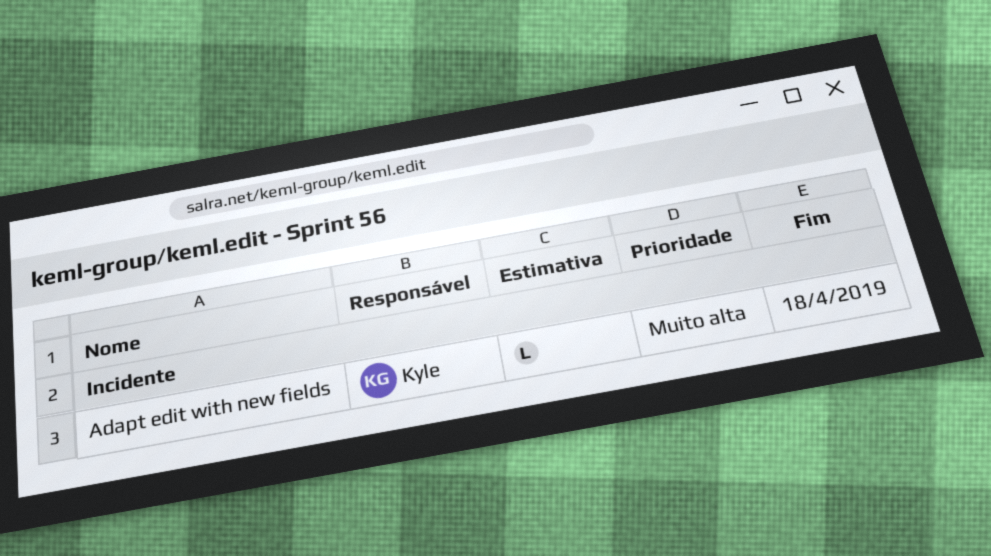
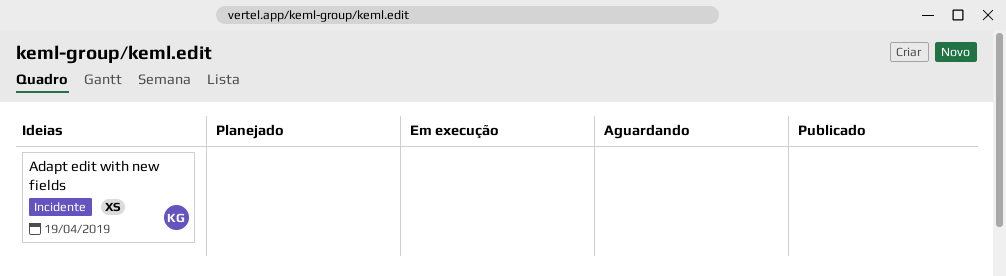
Adapt edit with new fields, estimate: L -> XS
Adapt edit with new fields, due: Apr 18 -> Apr 19

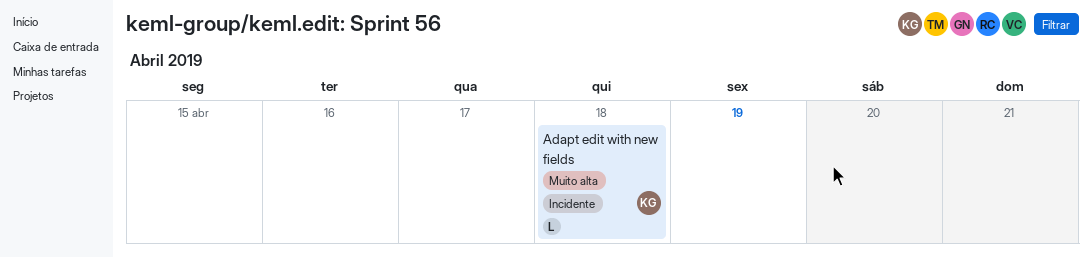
Adapt edit with new fields, estimate: XS -> L
Adapt edit with new fields, due: Apr 19 -> Apr 18

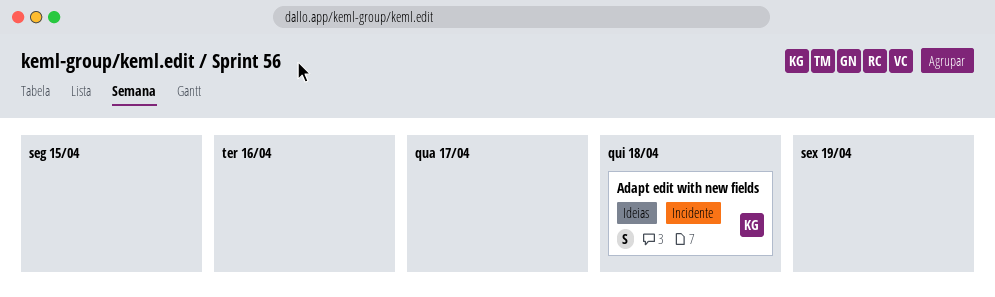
Adapt edit with new fields, estimate: L -> S

